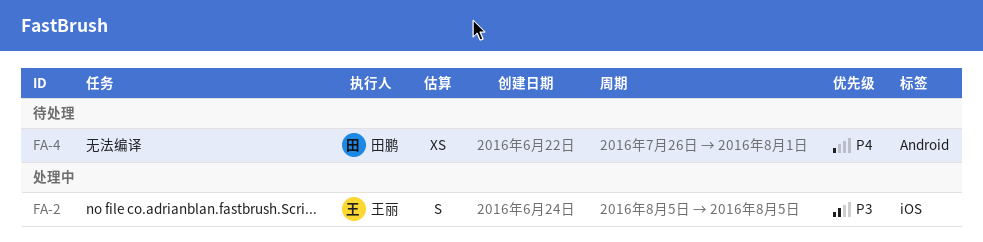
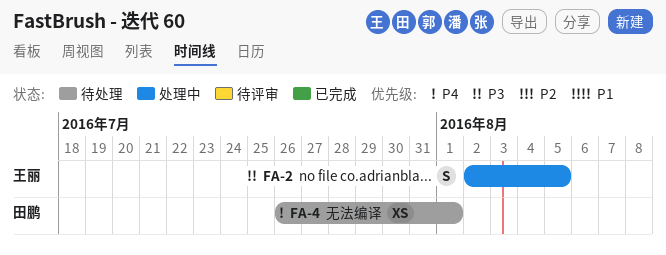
FA-2, start: Aug 5 -> Aug 2

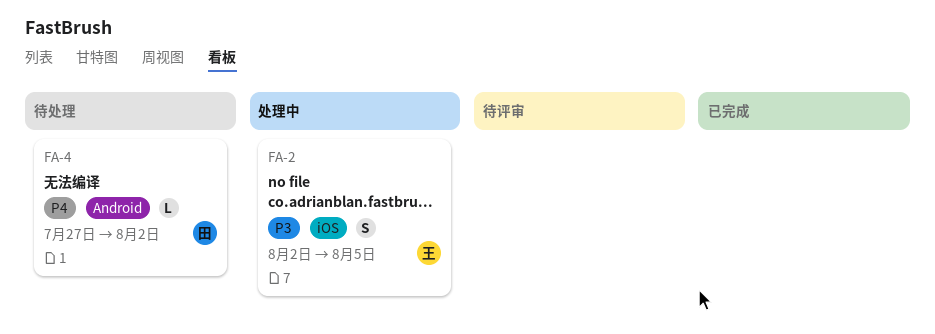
FA-4, estimate: XS -> L
FA-4, start: Jul 26 -> Jul 27
FA-4, due: Aug 1 -> Aug 2

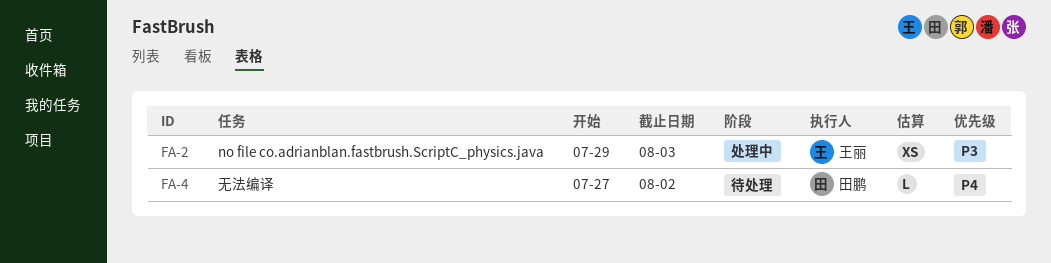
FA-2, estimate: S -> XS
FA-2, start: Aug 2 -> Jul 29
FA-2, due: Aug 5 -> Aug 3

